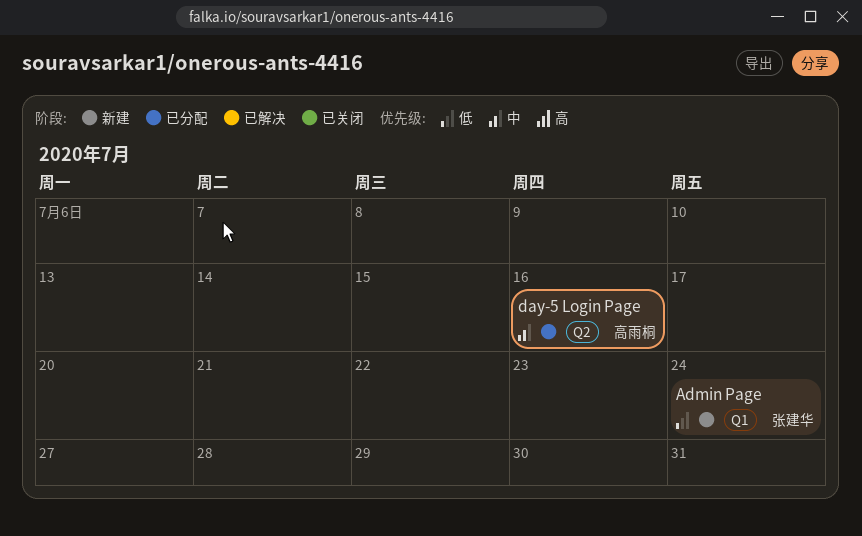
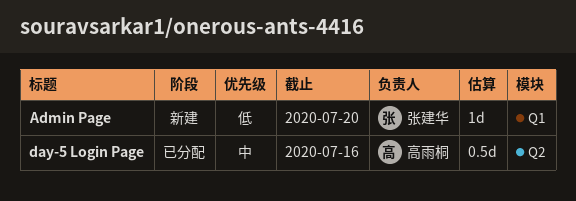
Admin Page, due: Jul 24 -> Jul 20

